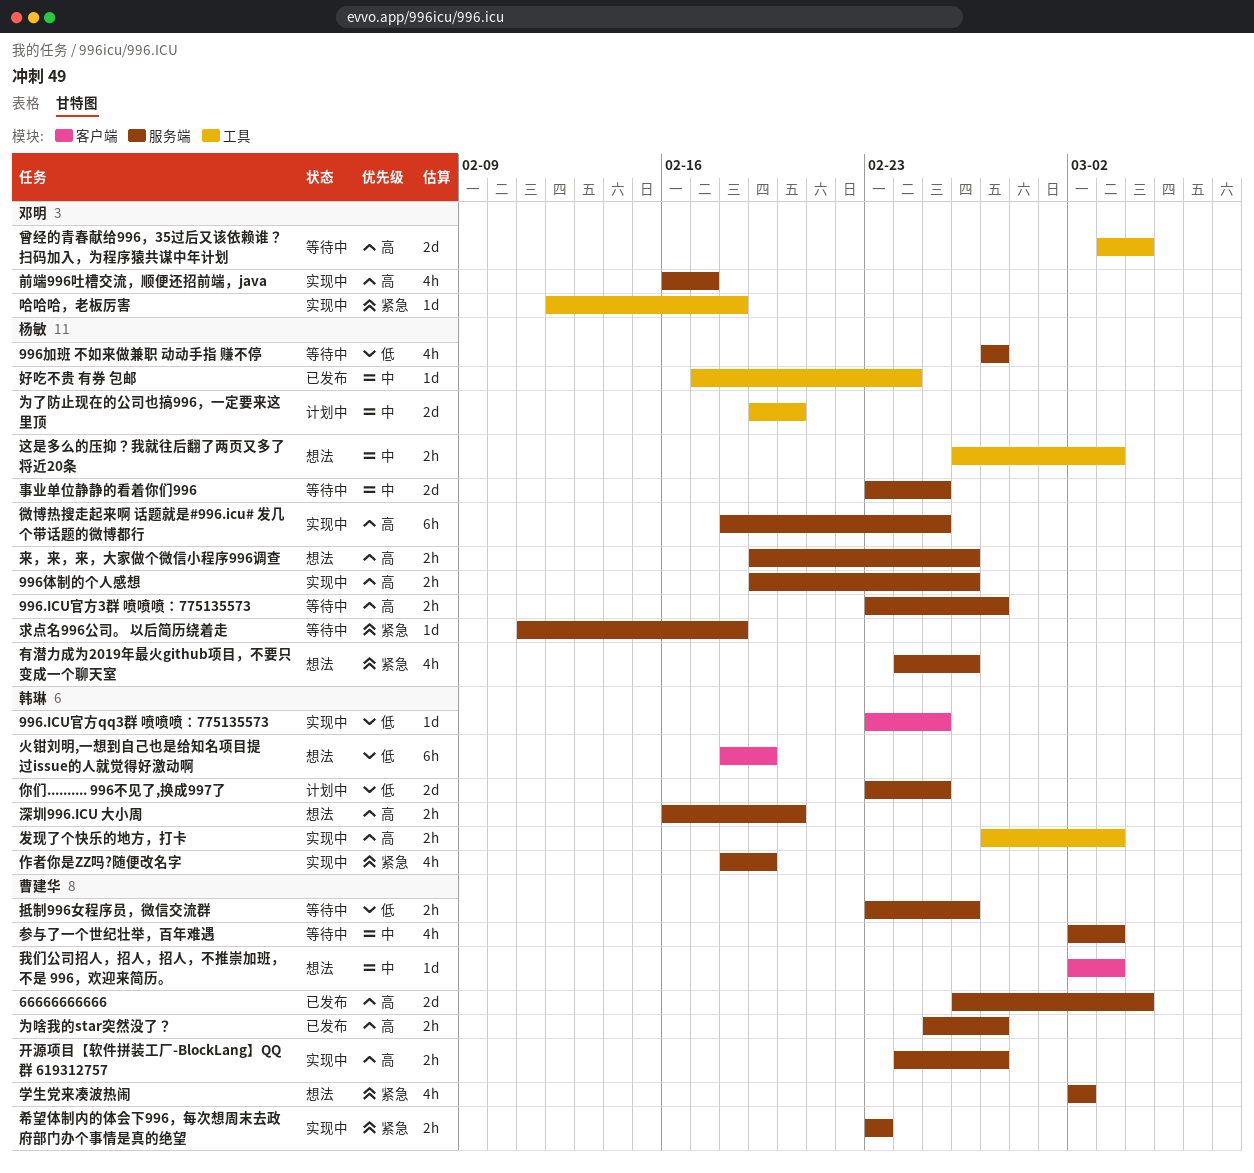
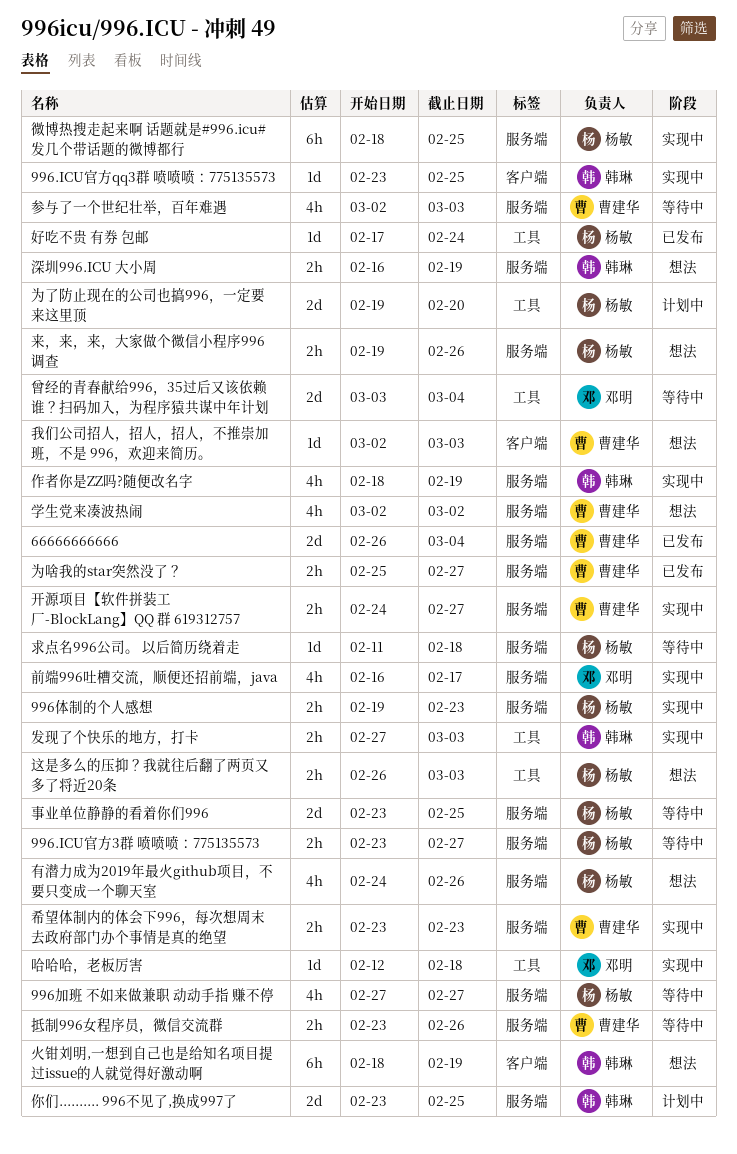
996体制的个人感想, due: Feb 26 -> Feb 23
深圳996.ICU 大小周, due: Feb 20 -> Feb 19

